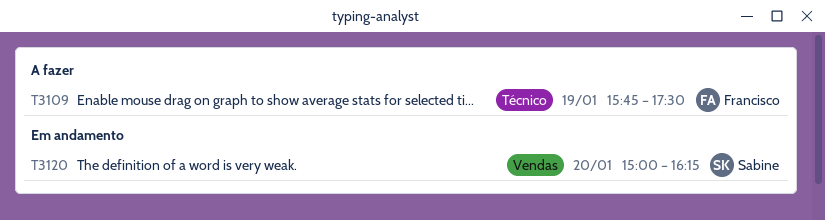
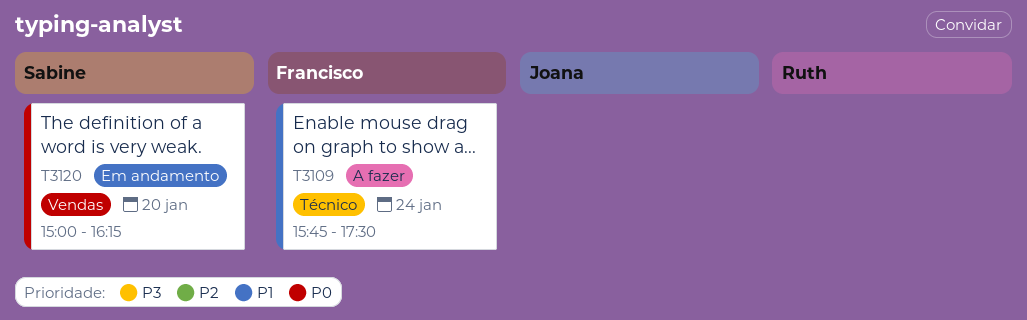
T3109, day: Jan 19 -> Jan 24

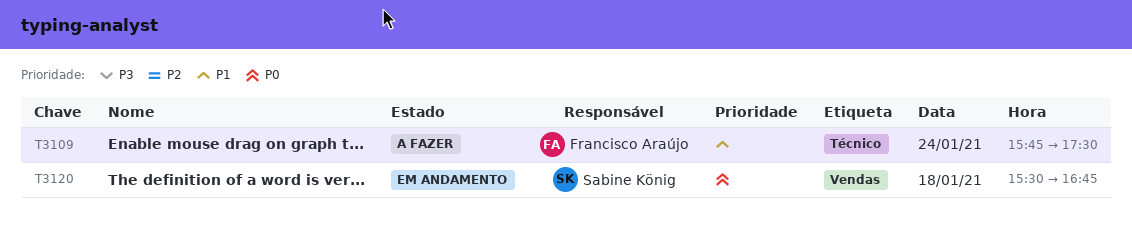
T3120, day: Jan 20 -> Jan 18
T3120, begins: 15:00 -> 15:30
T3120, ends: 16:15 -> 16:45

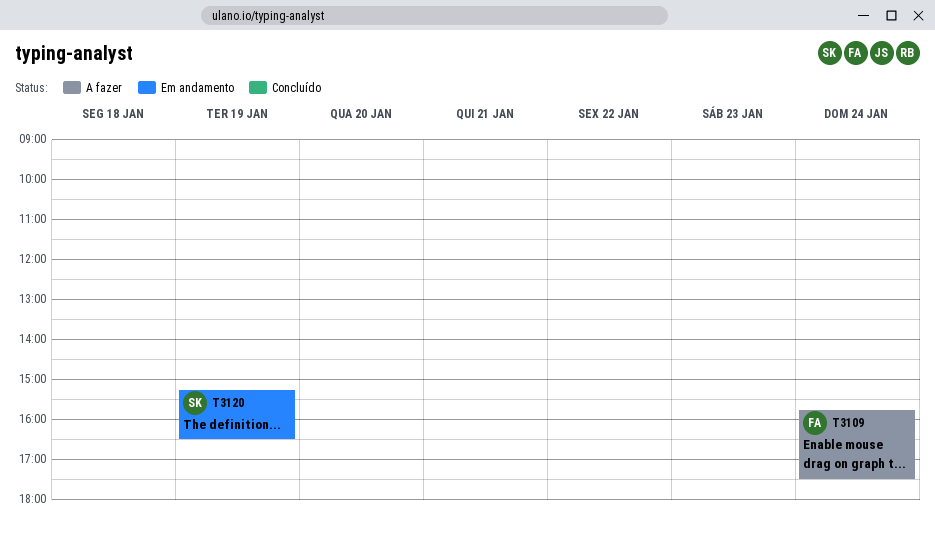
T3120, day: Jan 18 -> Jan 19
T3120, begins: 15:30 -> 15:15
T3120, ends: 16:45 -> 16:30

